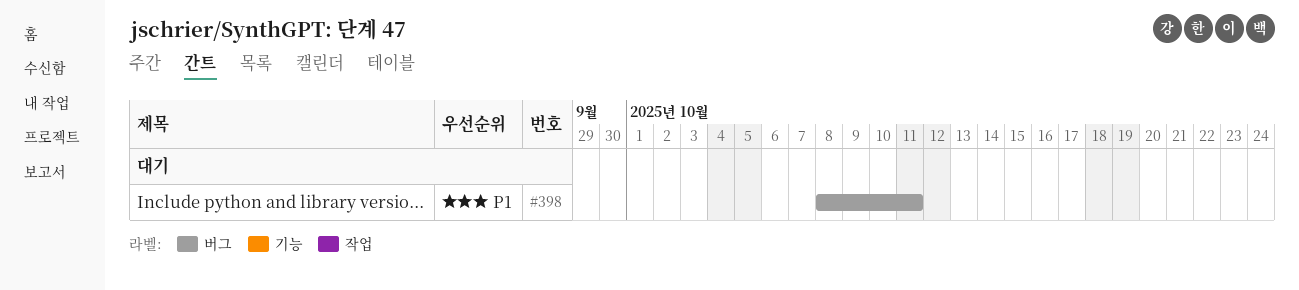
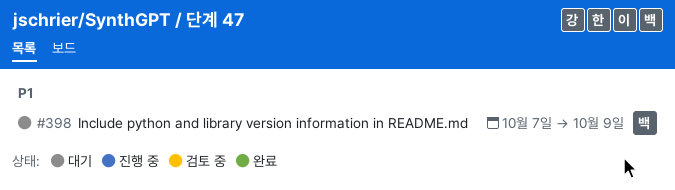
#398, start: Oct 8 -> Oct 7
#398, due: Oct 11 -> Oct 9

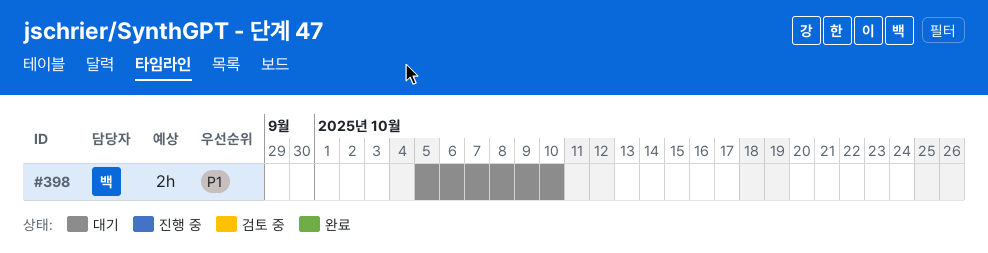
#398, start: Oct 7 -> Oct 5
#398, due: Oct 9 -> Oct 10

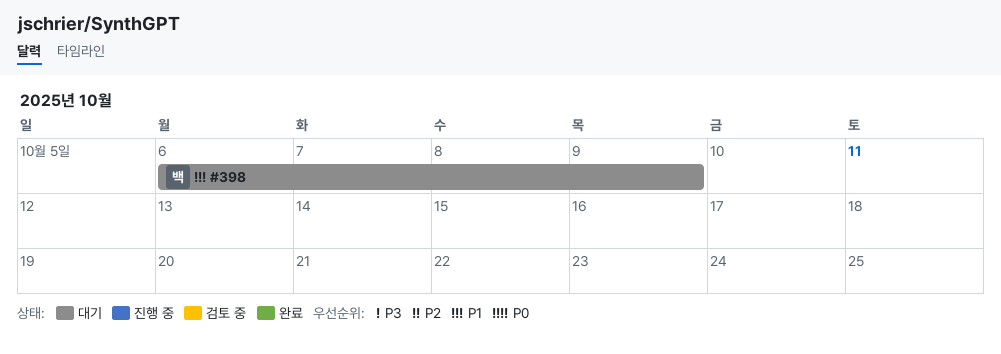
#398, start: Oct 5 -> Oct 6
#398, due: Oct 10 -> Oct 9

